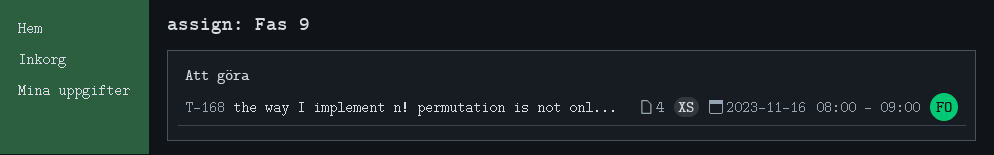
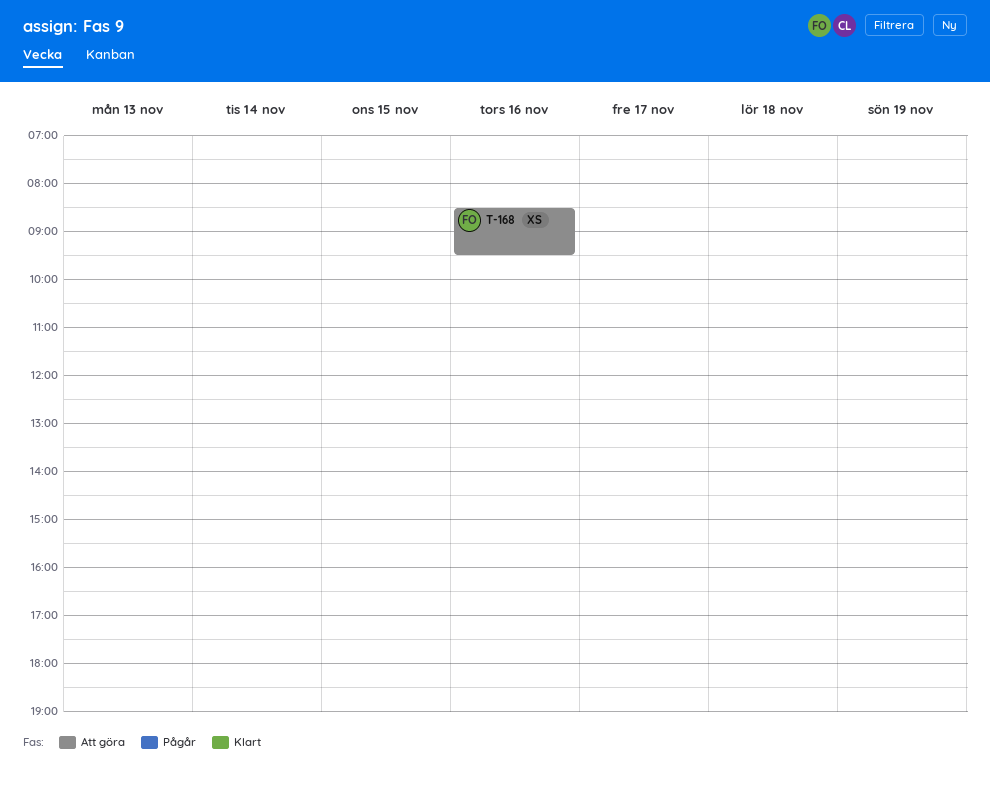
T-168, begins: 08:00 -> 08:30
T-168, ends: 09:00 -> 09:30

